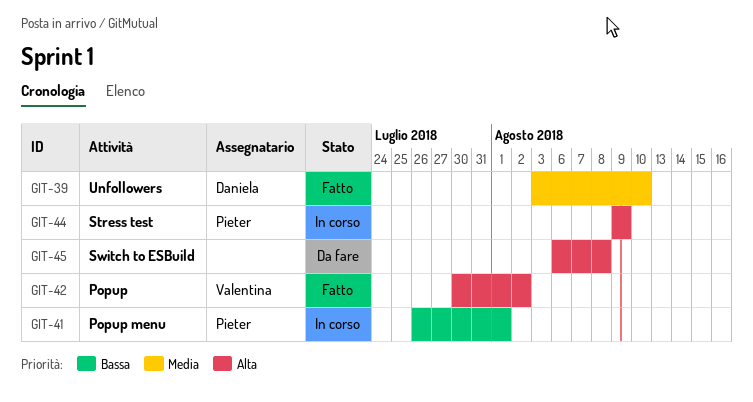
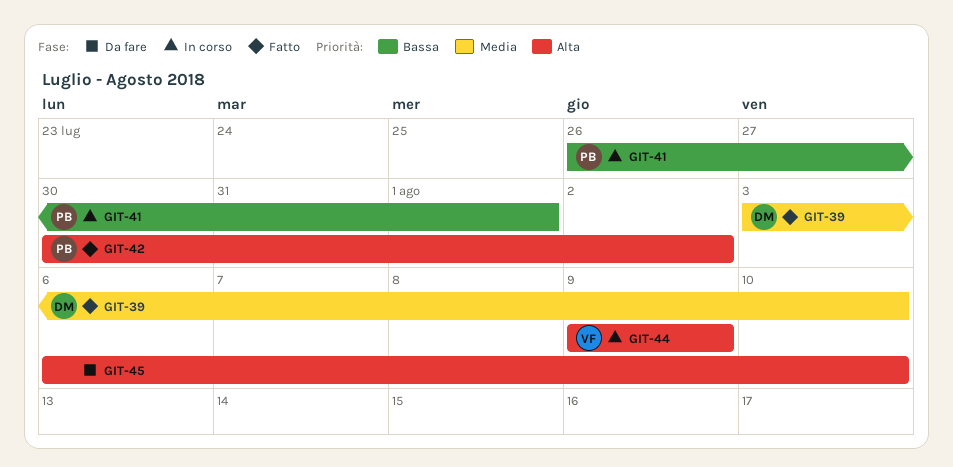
GIT-42, owner: Valentina -> Pieter
GIT-44, owner: Pieter -> Valentina
GIT-45, due: Aug 8 -> Aug 10

